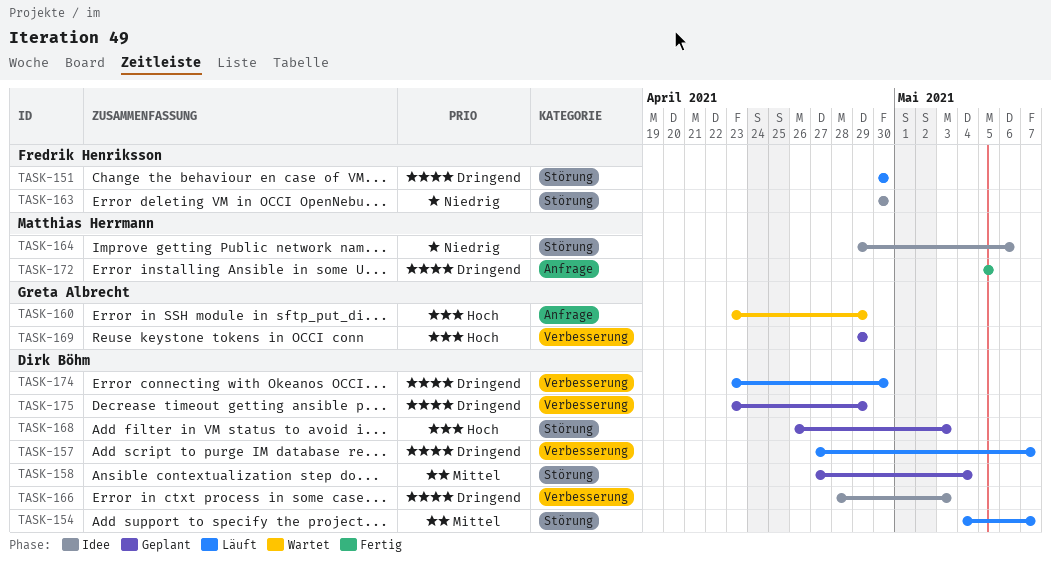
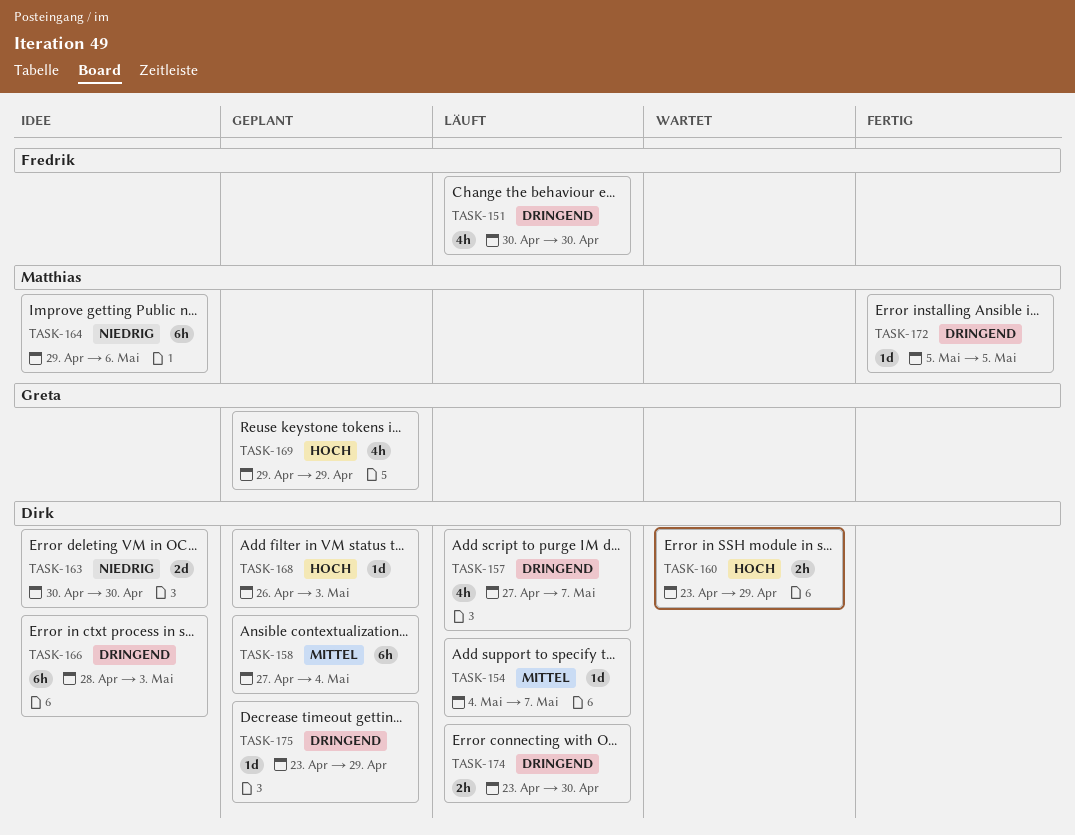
TASK-160, owner: Greta Albrecht -> Dirk Böhm
TASK-163, owner: Fredrik Henriksson -> Dirk Böhm

